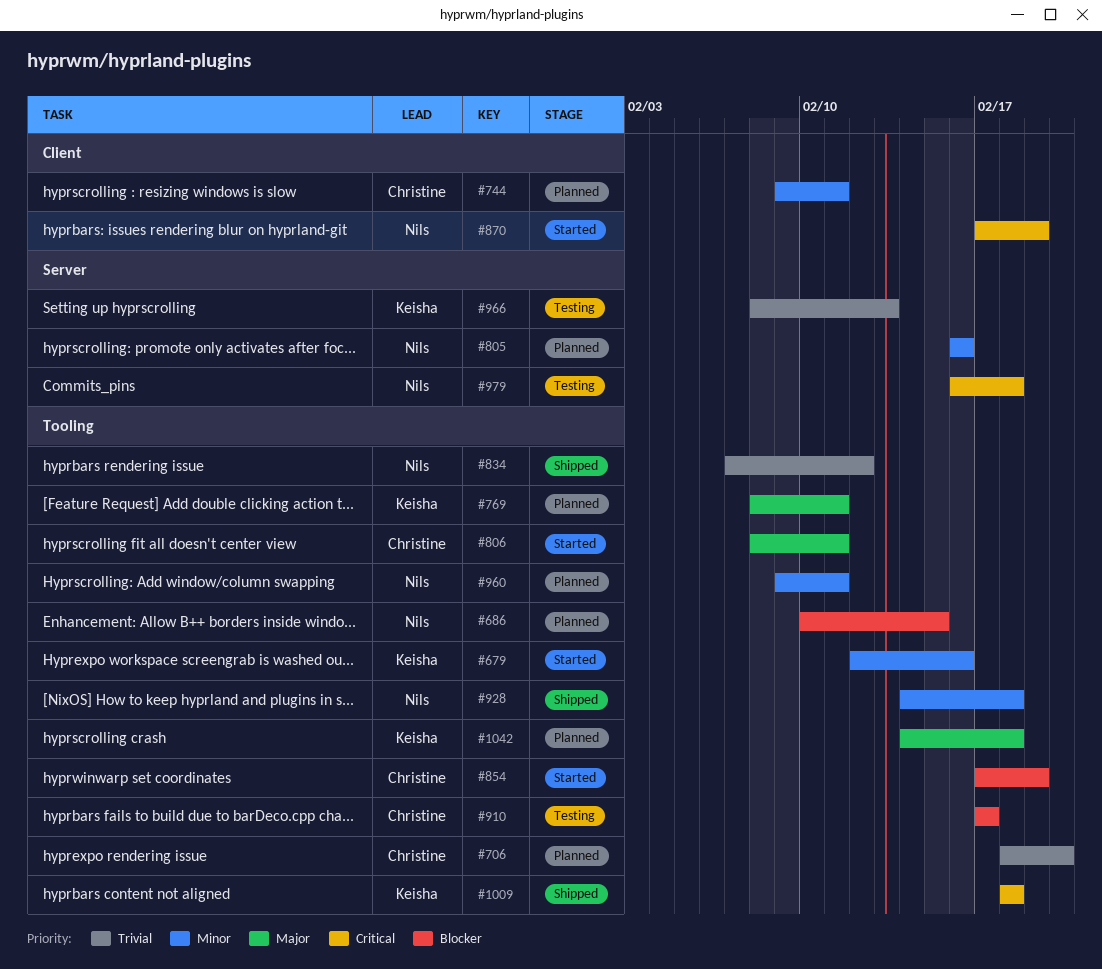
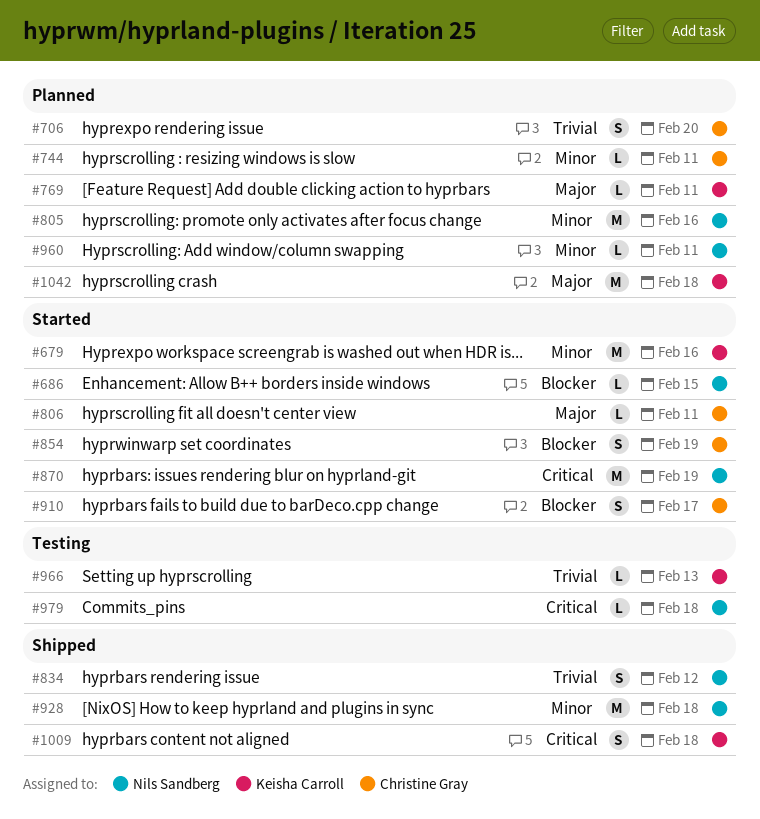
#686, status: Planned -> Started
#910, status: Testing -> Started

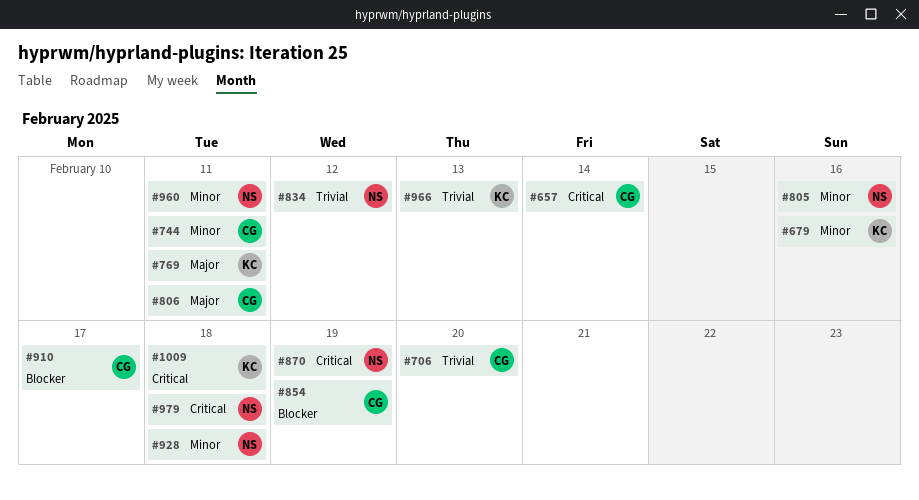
#657: none -> present
#686: present -> none
#1042: present -> none

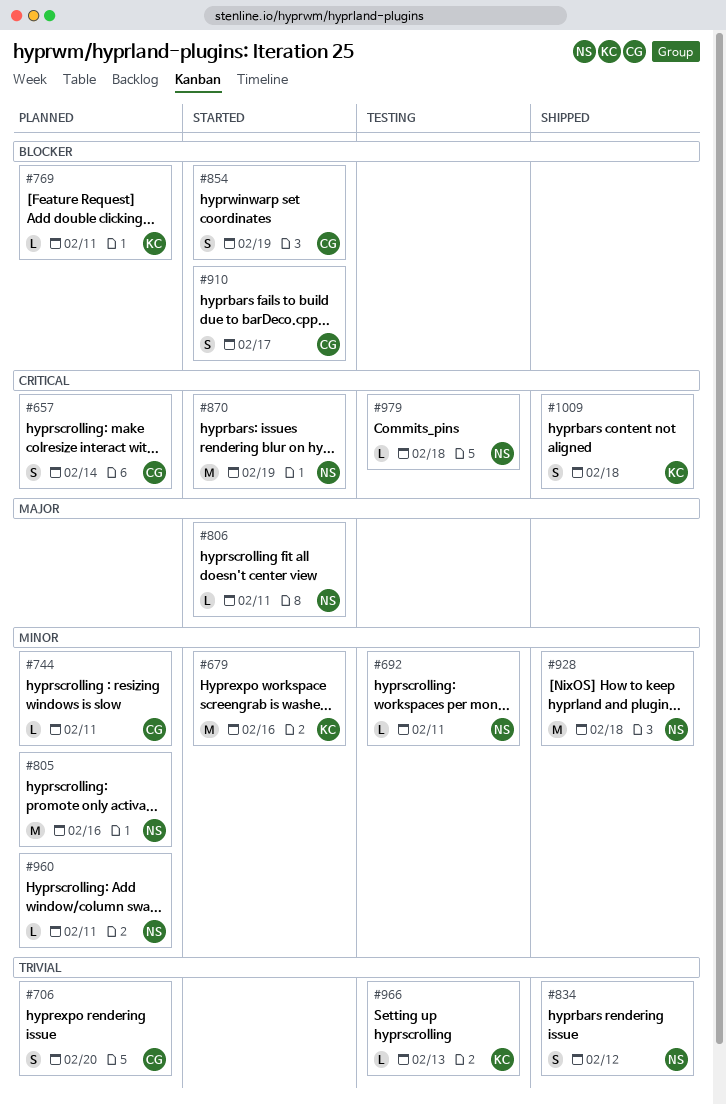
#692: none -> present
#769, priority: Major -> Blocker
#806, owner: CG -> NS

